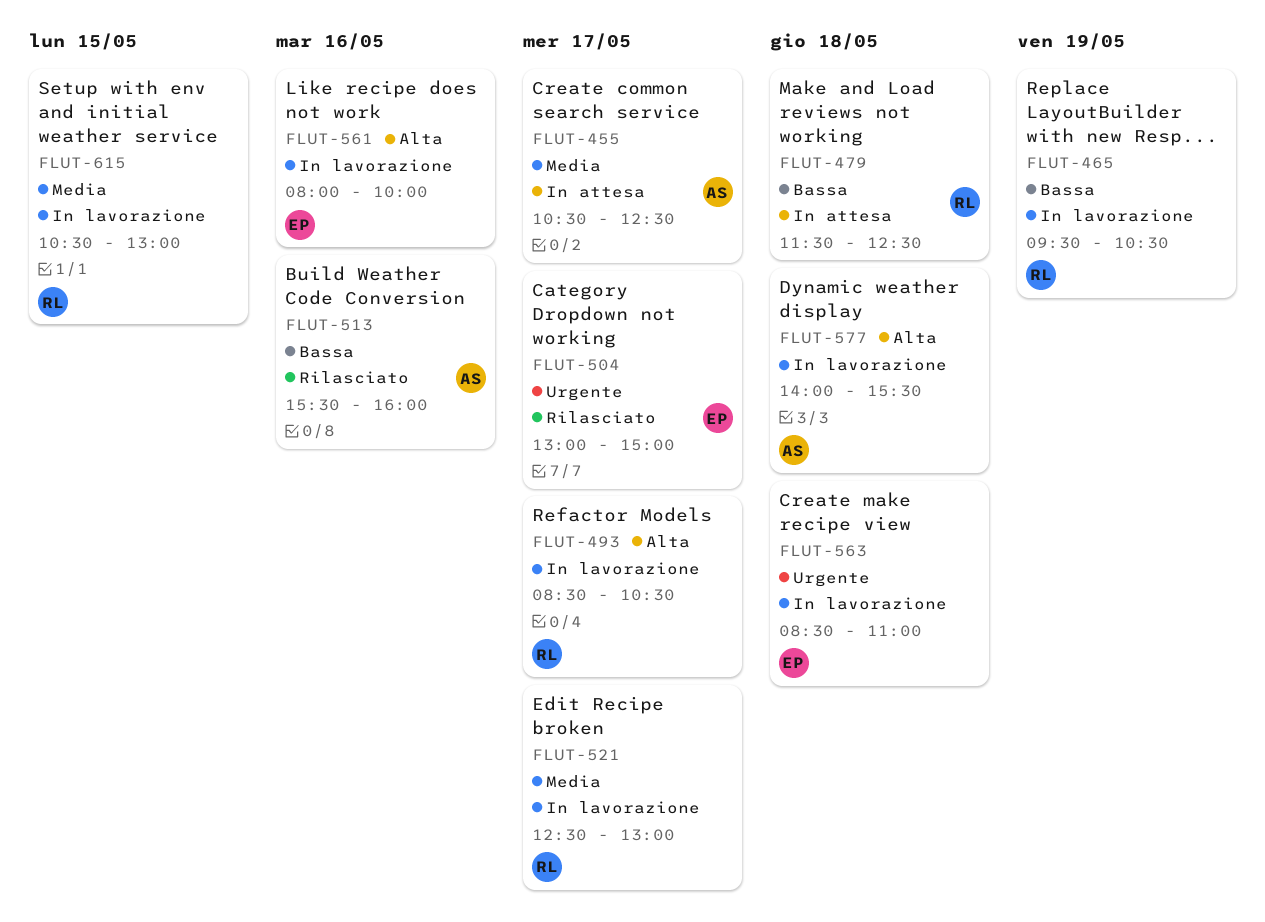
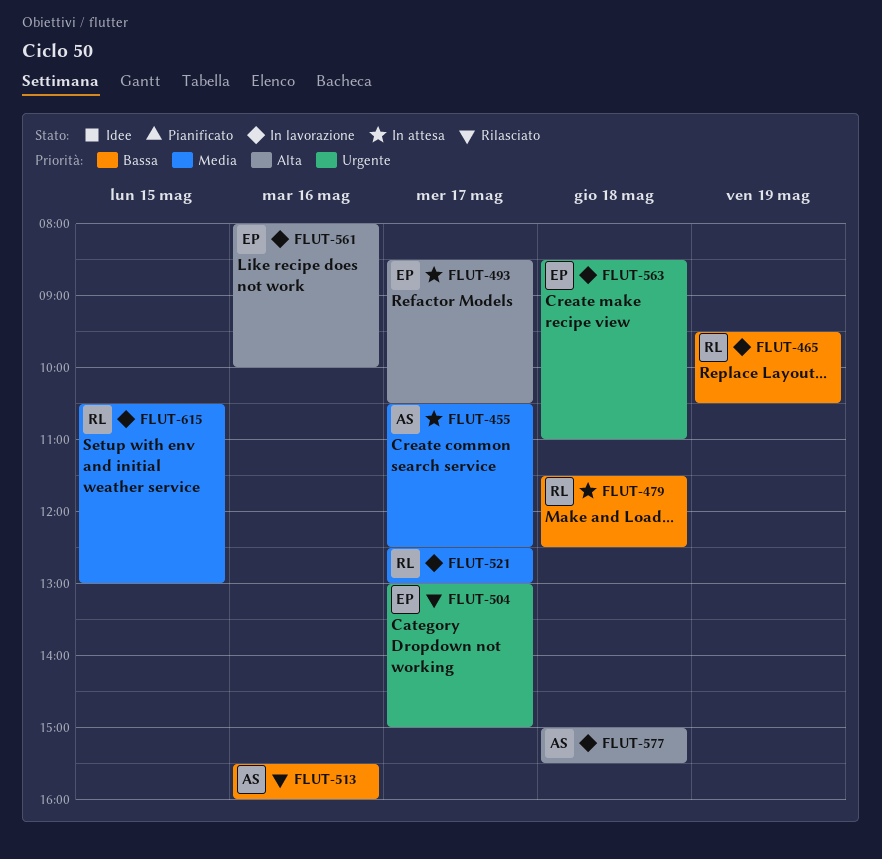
FLUT-493, status: In lavorazione -> In attesa
FLUT-493, owner: RL -> EP
FLUT-577, begins: 14:00 -> 15:00

